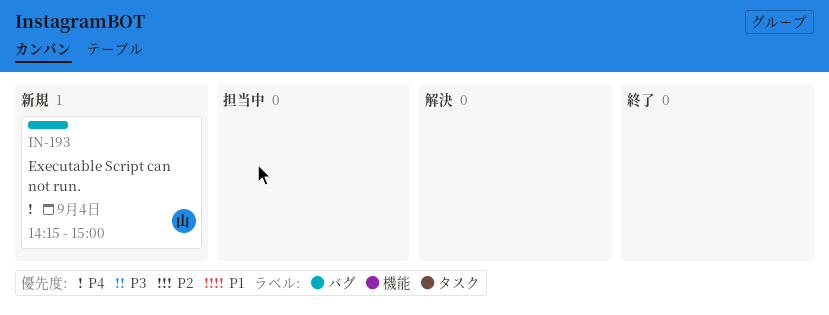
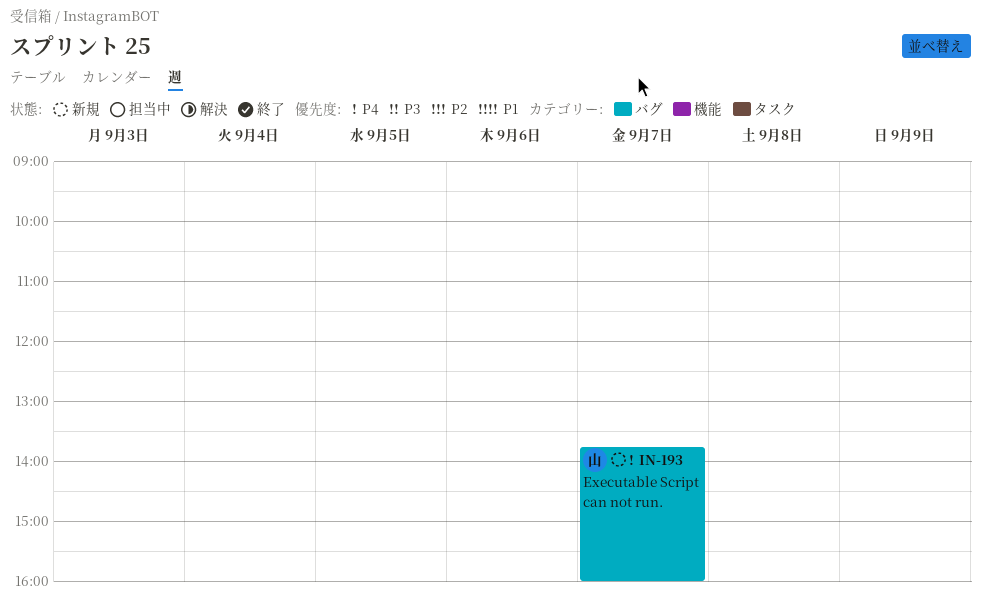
IN-193, day: Sep 4 -> Sep 7
IN-193, begins: 14:15 -> 13:45
IN-193, ends: 15:00 -> 16:00

